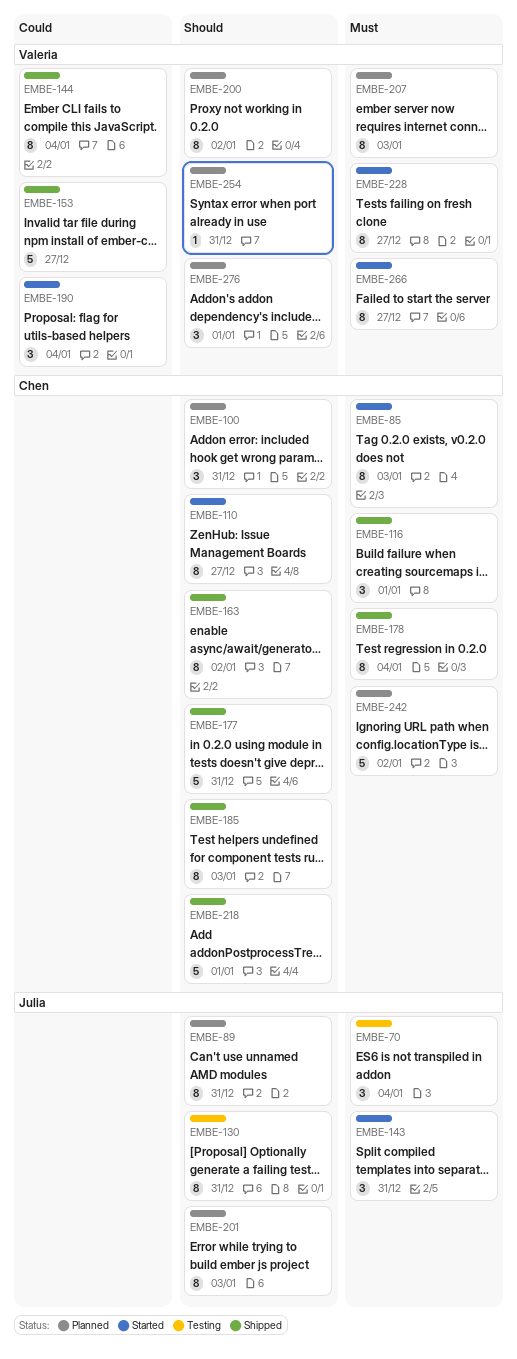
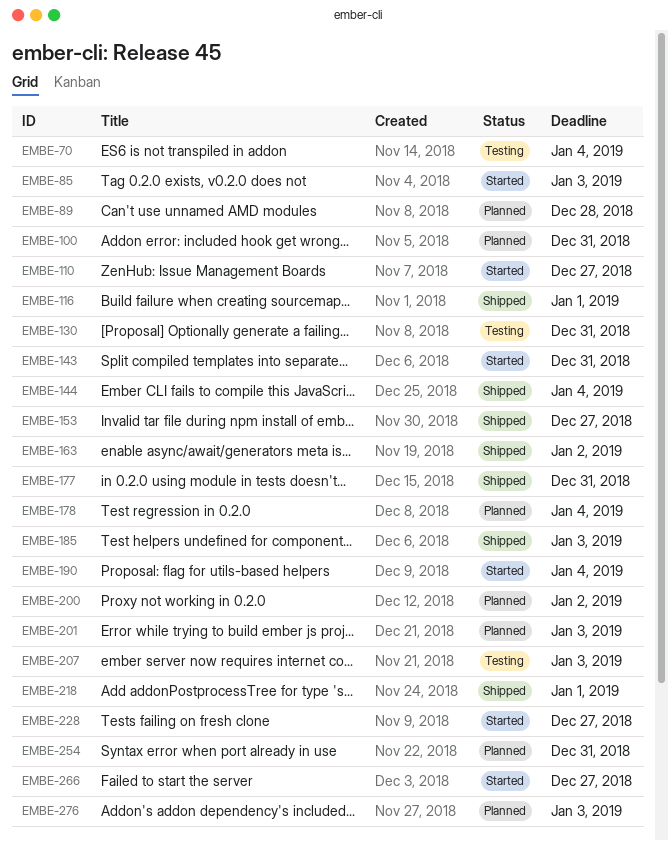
EMBE-89, due: Dec 31 -> Dec 28
EMBE-178, status: Shipped -> Planned
EMBE-207, status: Planned -> Testing
EMBE-242: present -> none
EMBE-276, due: Jan 1 -> Jan 3

